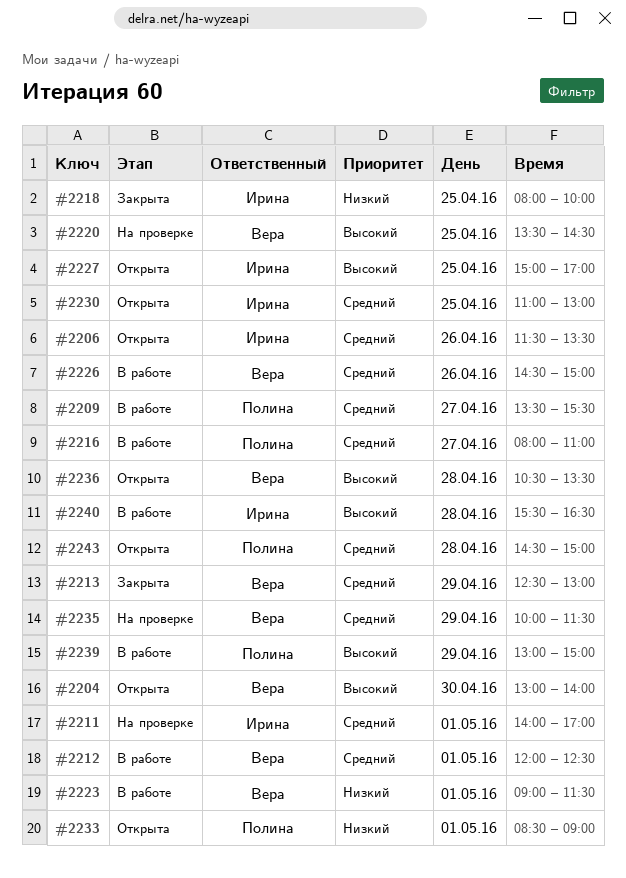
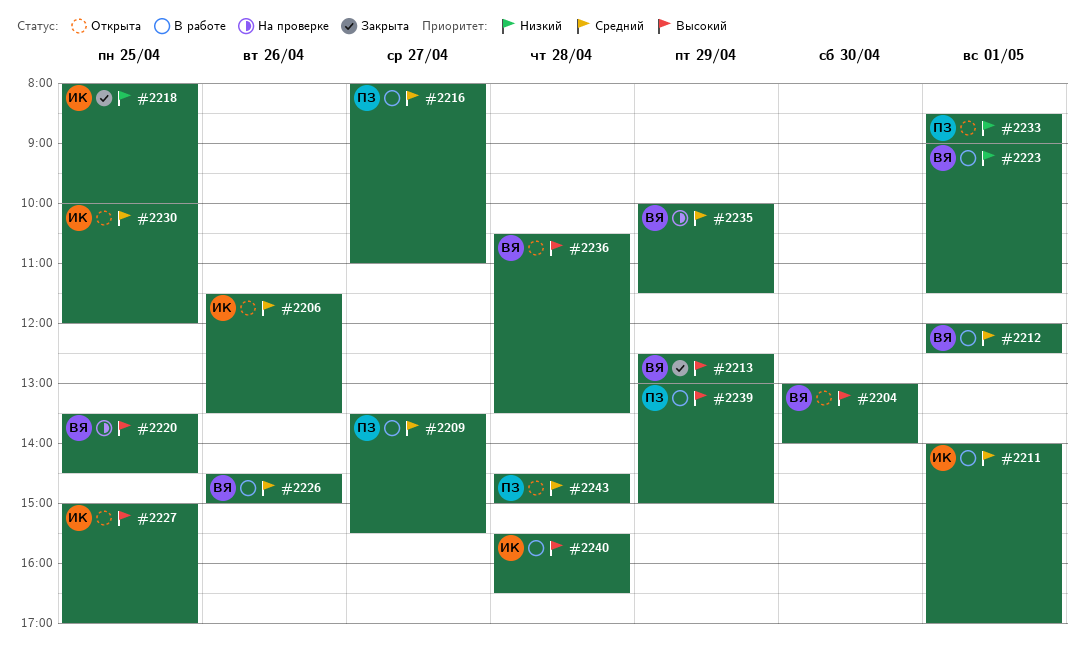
#2211, status: На проверке -> В работе
#2213, priority: Средний -> Высокий
#2230, begins: 11:00 -> 10:00
#2230, ends: 13:00 -> 12:00

